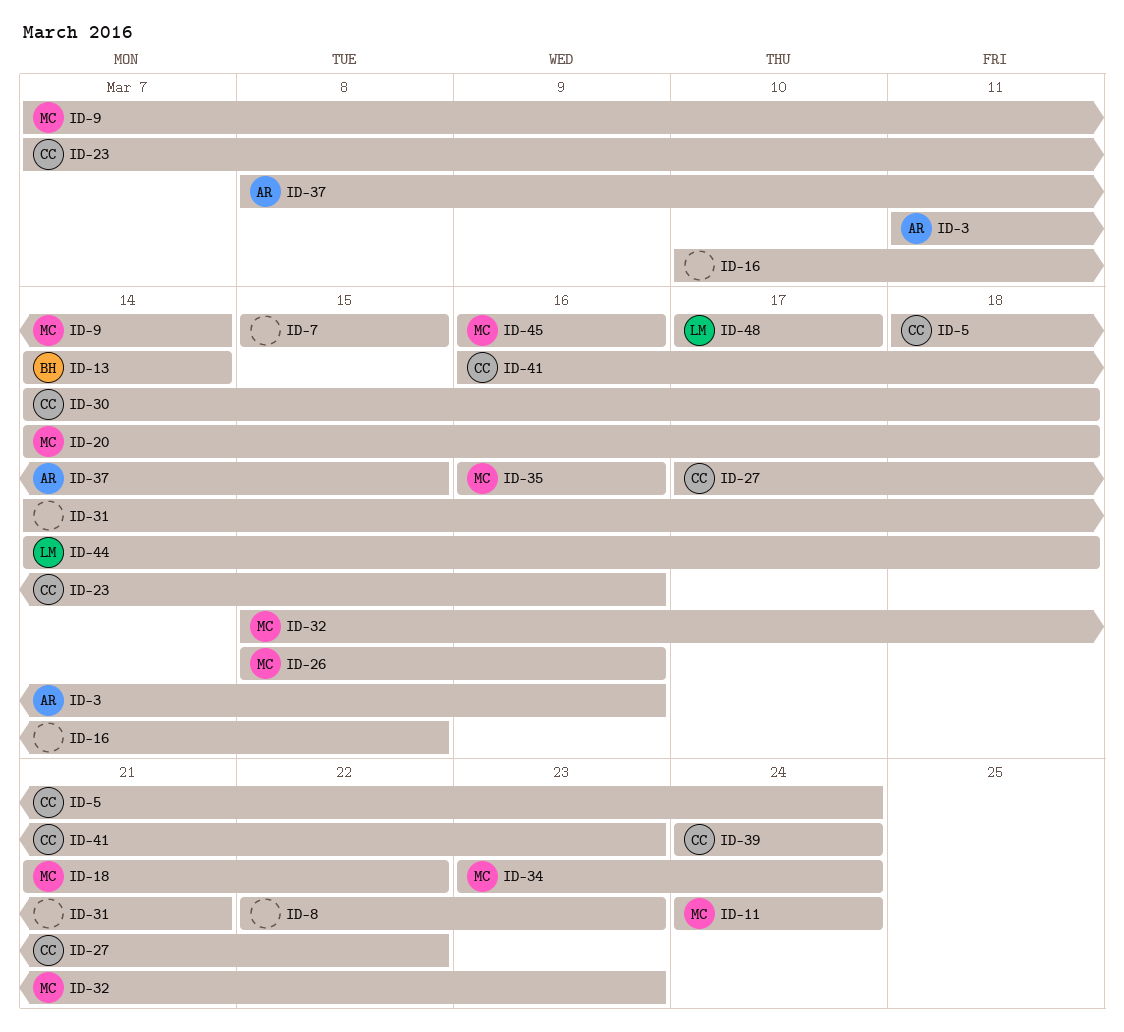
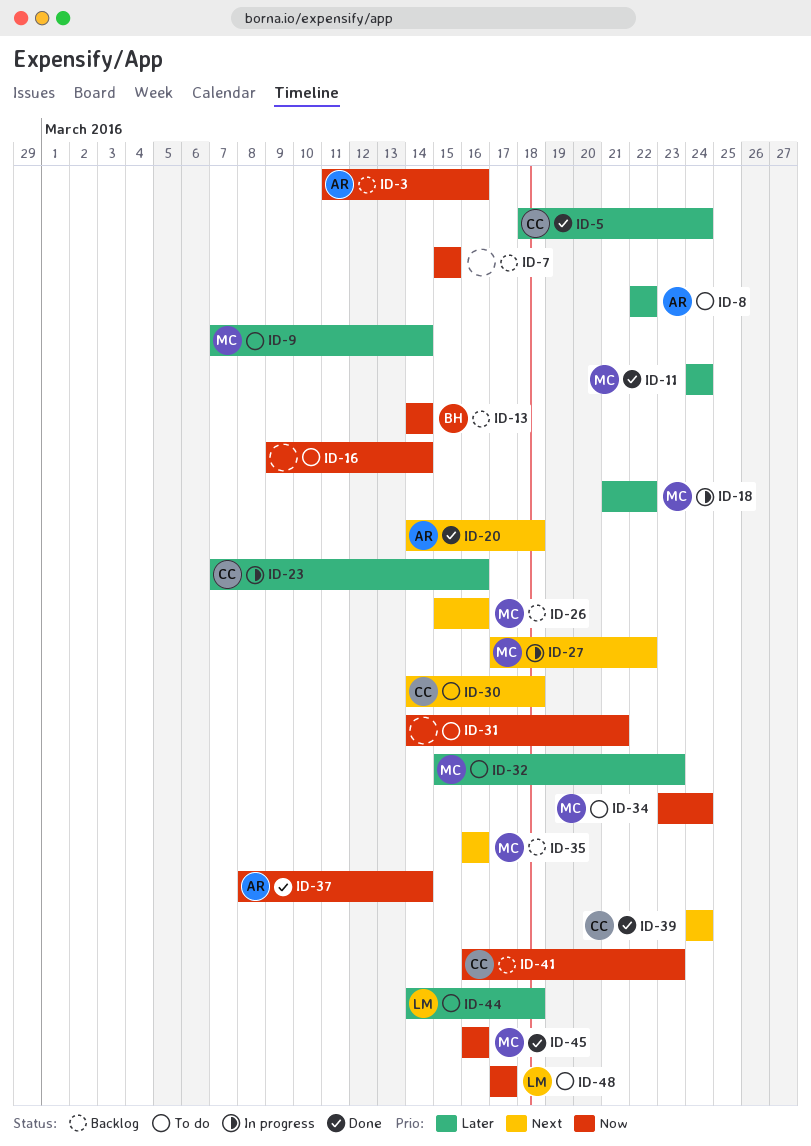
ID-8, owner: none -> AR
ID-8, due: Mar 23 -> Mar 22
ID-16, start: Mar 10 -> Mar 9
ID-16, due: Mar 15 -> Mar 14
ID-20, owner: MC -> AR
ID-27, owner: CC -> MC
ID-37, due: Mar 15 -> Mar 14

